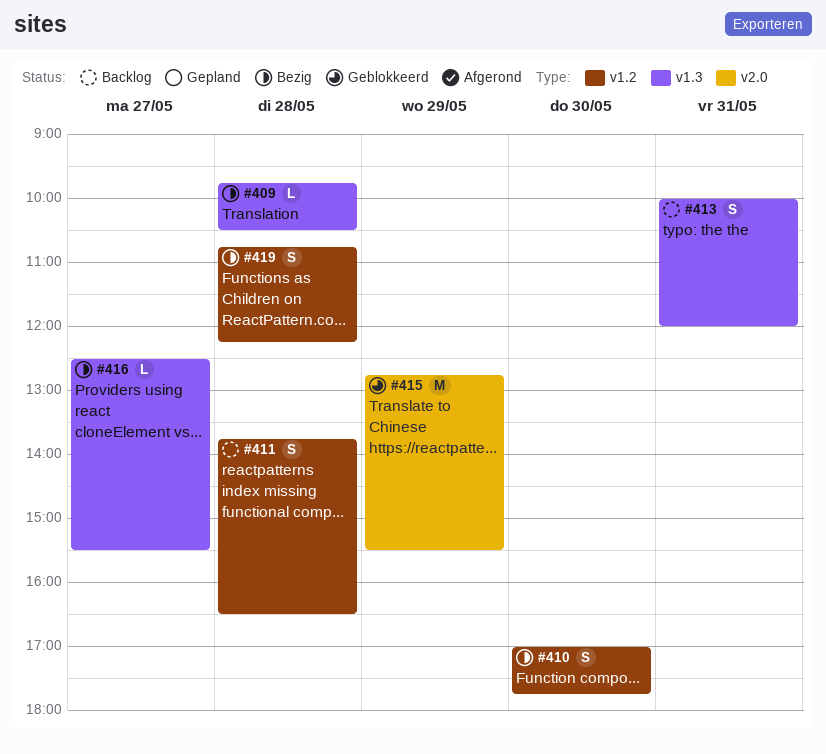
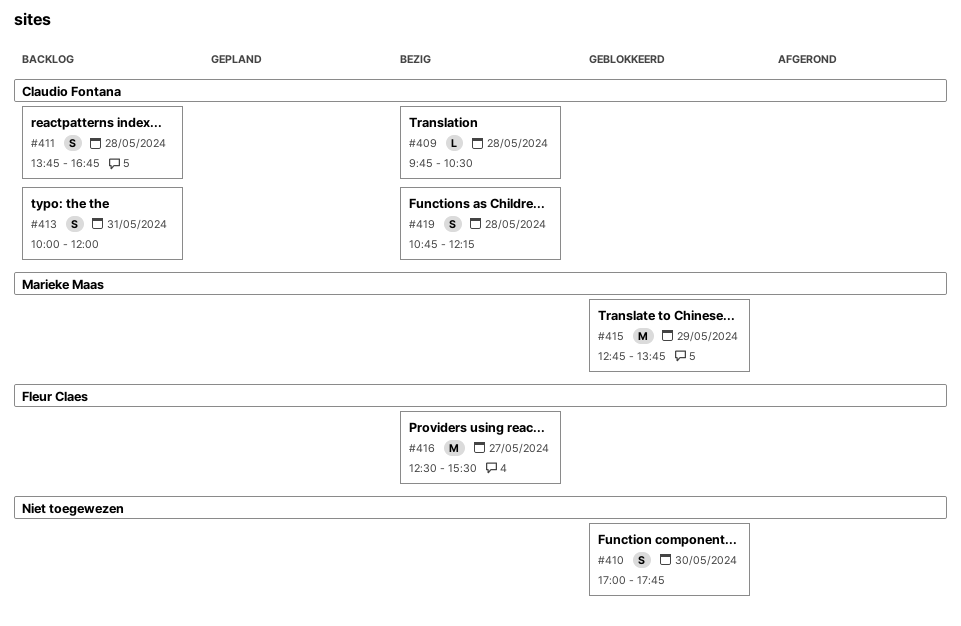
#410, status: Bezig -> Geblokkeerd
#411, ends: 16:30 -> 16:45
#415, ends: 15:30 -> 13:45
#416, estimate: L -> M

